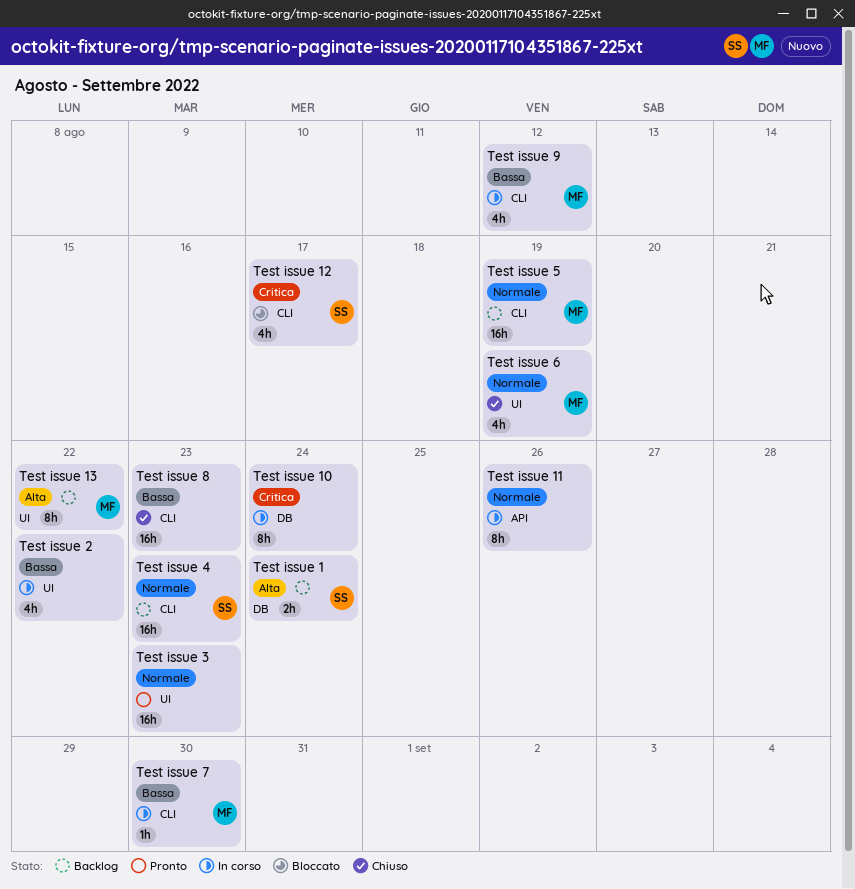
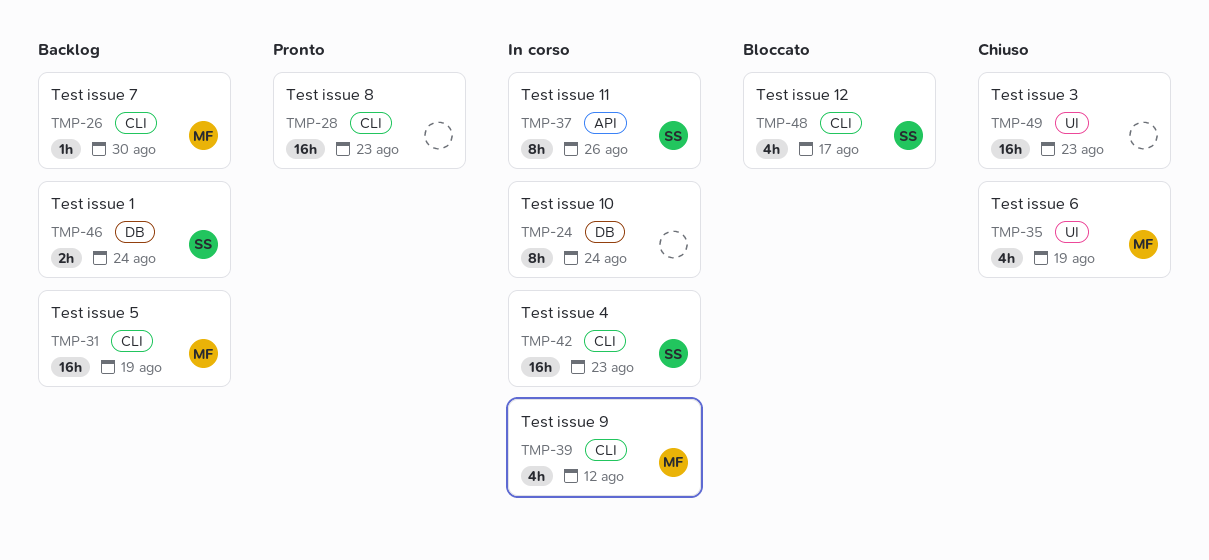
Test issue 11, owner: none -> SS
Test issue 13: present -> none
Test issue 2: present -> none
Test issue 3, status: Pronto -> Chiuso
Test issue 4, status: Backlog -> In corso
Test issue 7, status: In corso -> Backlog
Test issue 8, status: Chiuso -> Pronto

